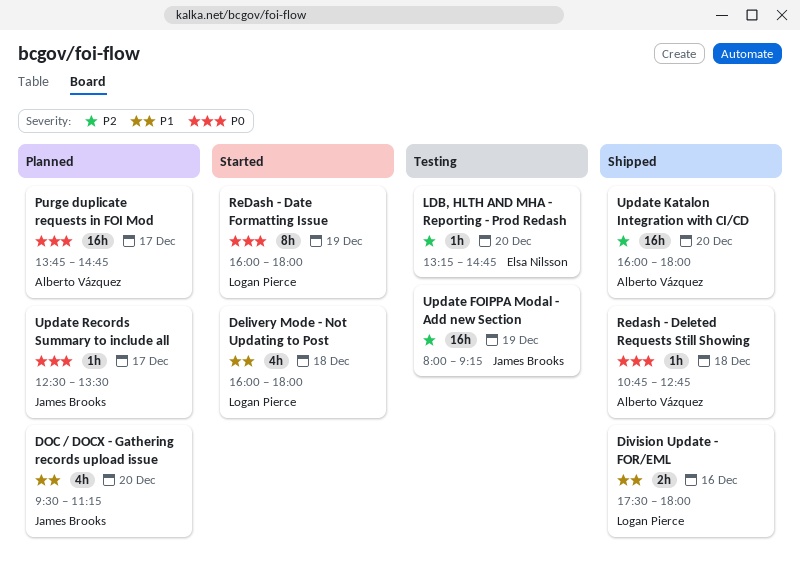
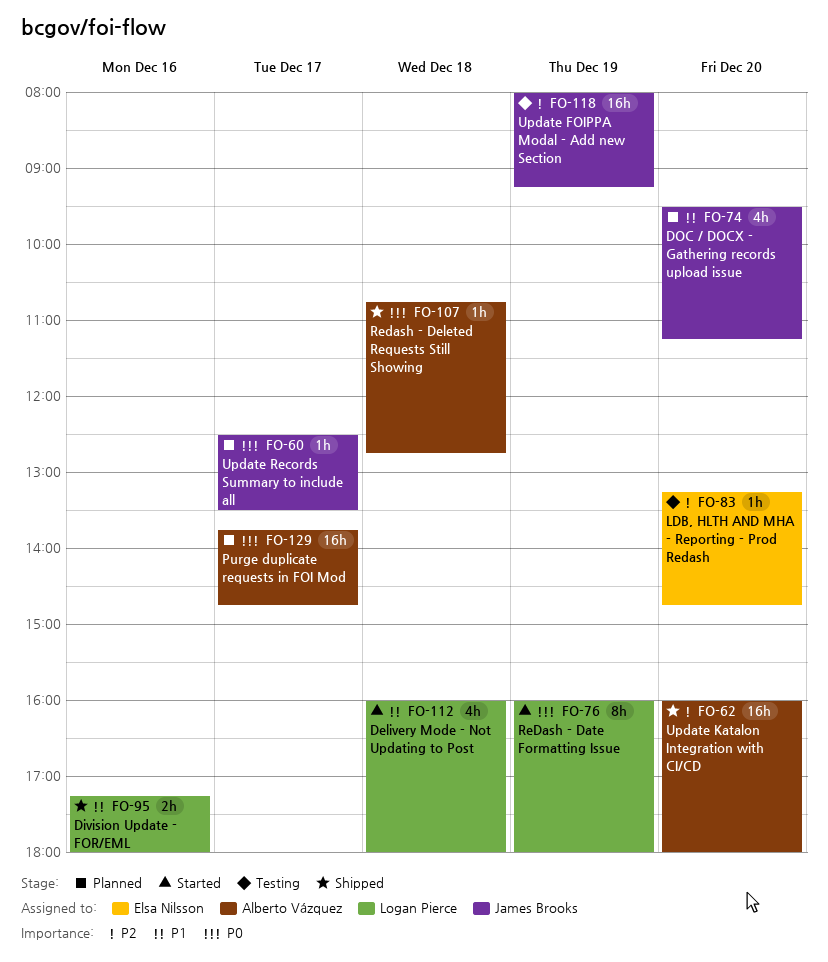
Division Update - FOR/EML, begins: 17:30 -> 17:15

